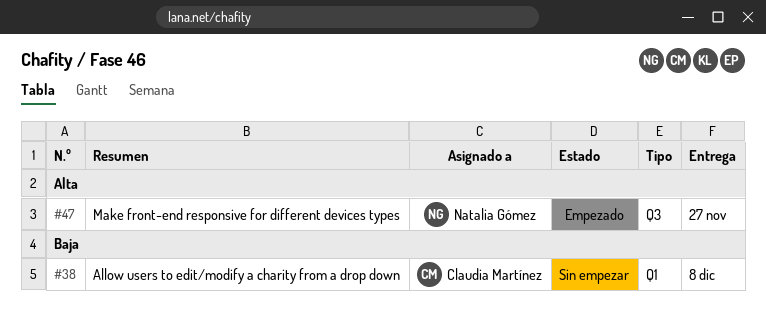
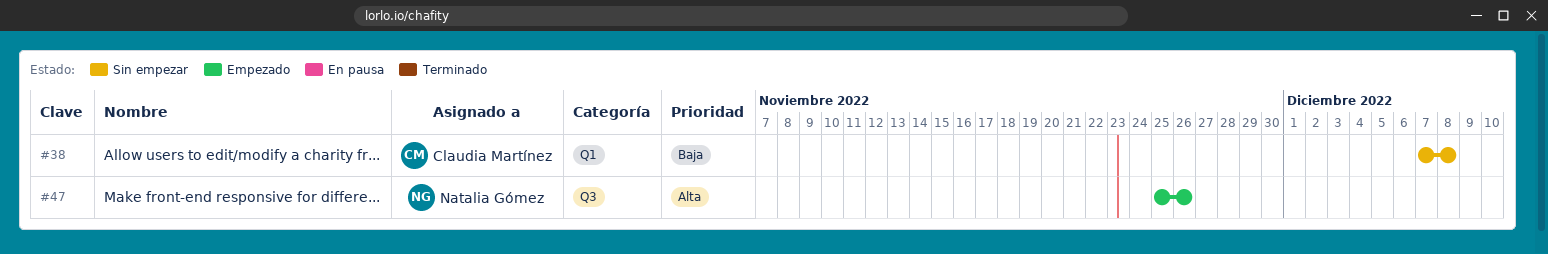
#47, due: Nov 27 -> Nov 26

